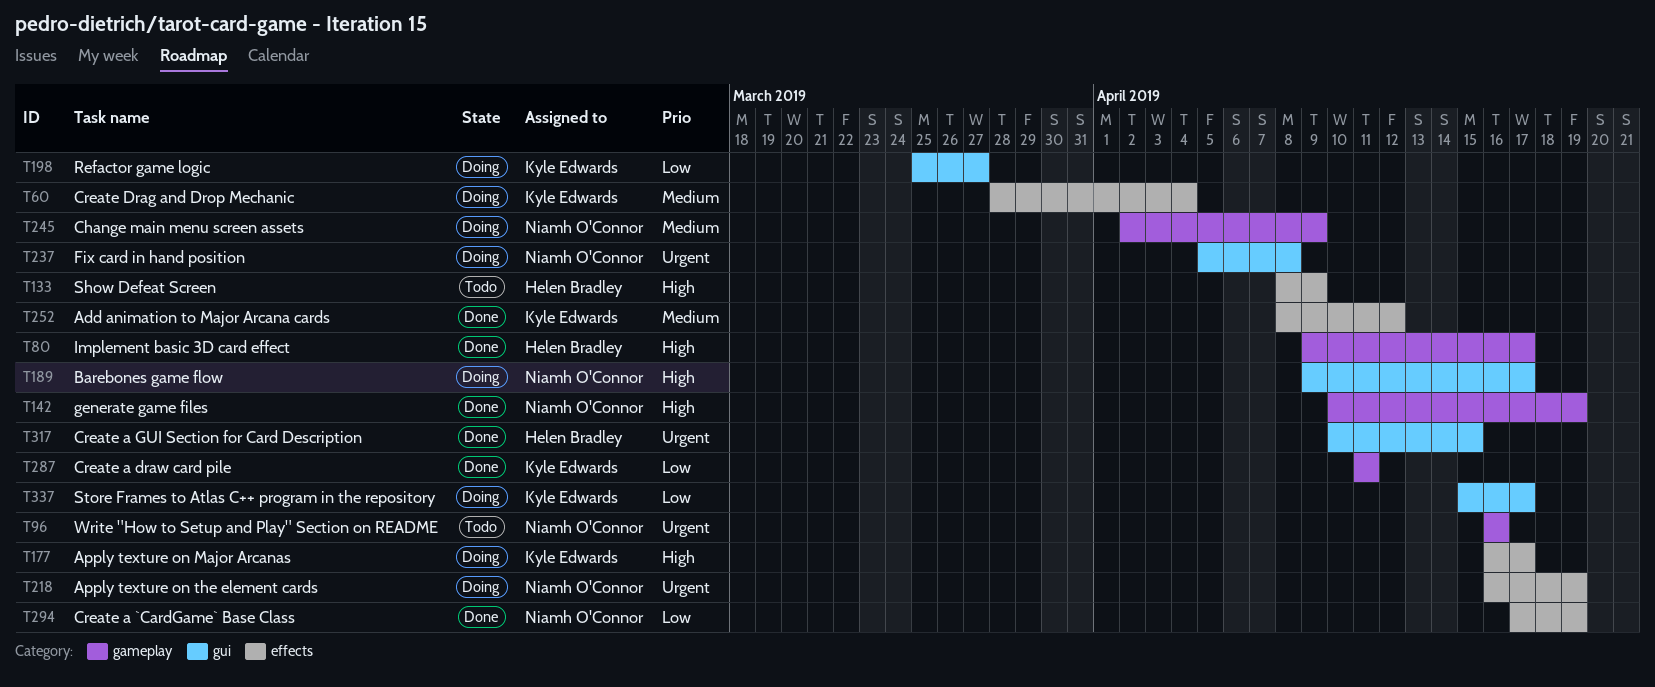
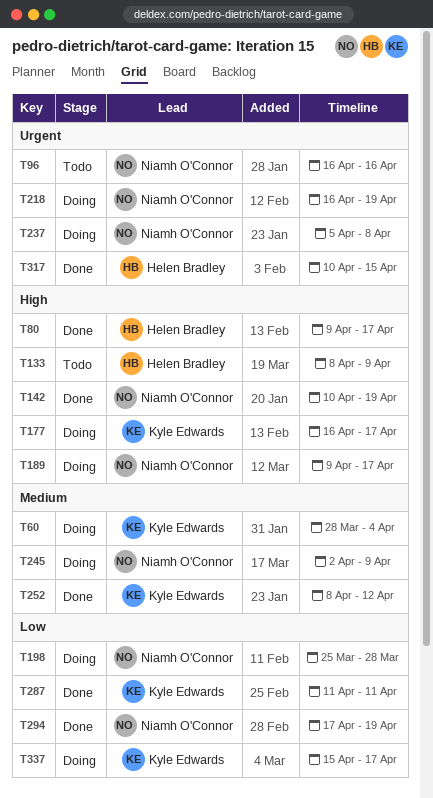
T198, owner: Kyle Edwards -> Niamh O'Connor
T198, due: Mar 27 -> Mar 28

